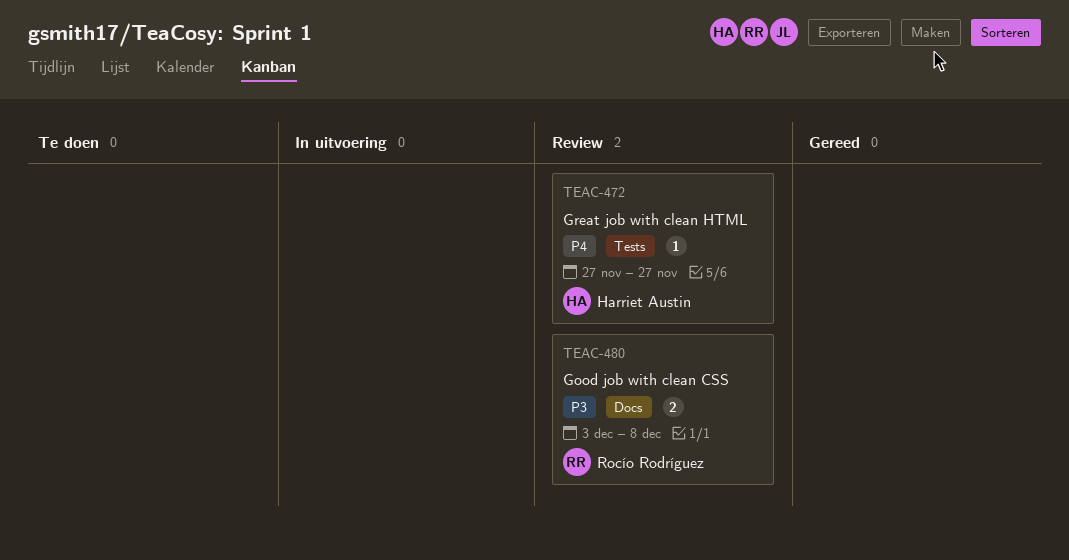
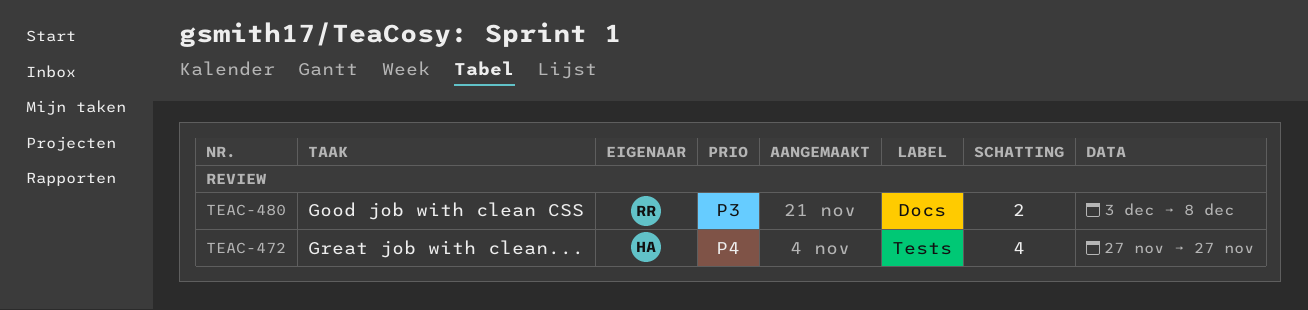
TEAC-472, estimate: 1 -> 4

